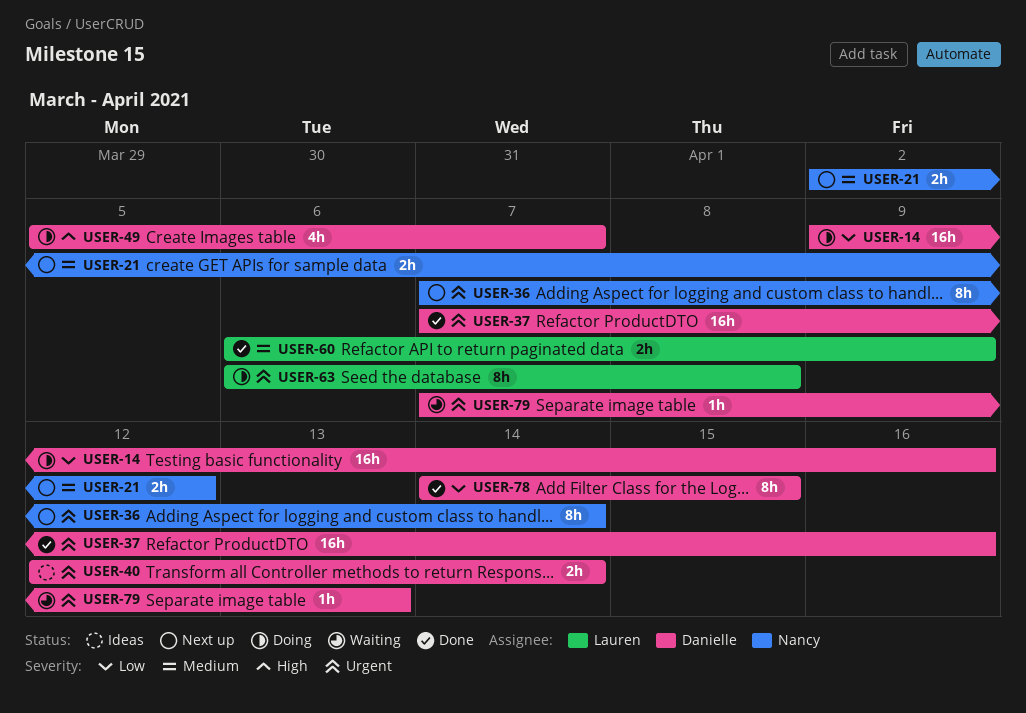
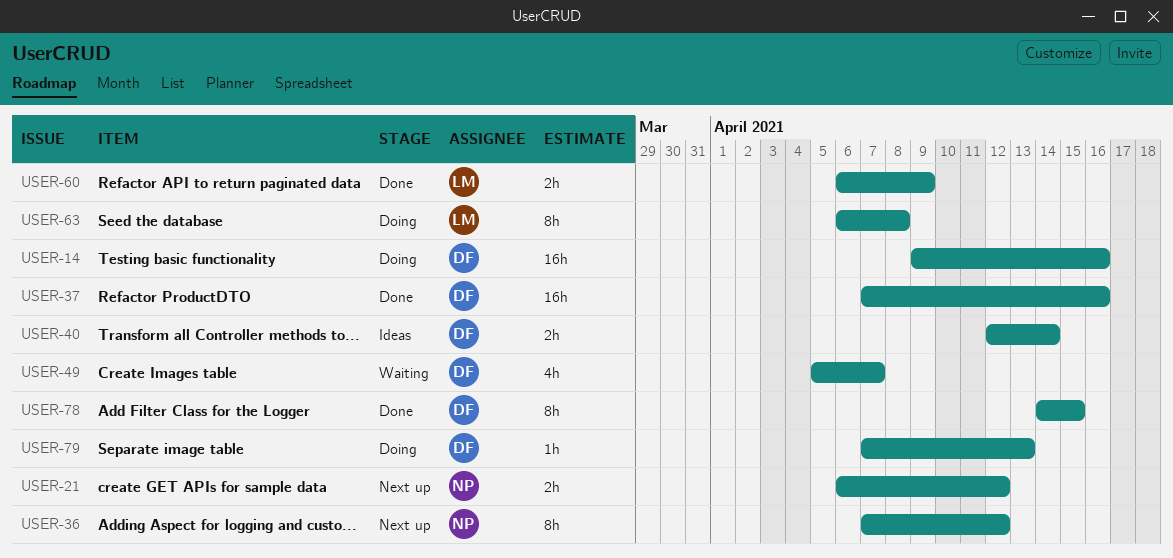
USER-21, start: Apr 2 -> Apr 6
USER-36, due: Apr 14 -> Apr 12
USER-49, status: Doing -> Waiting
USER-79, status: Waiting -> Doing

